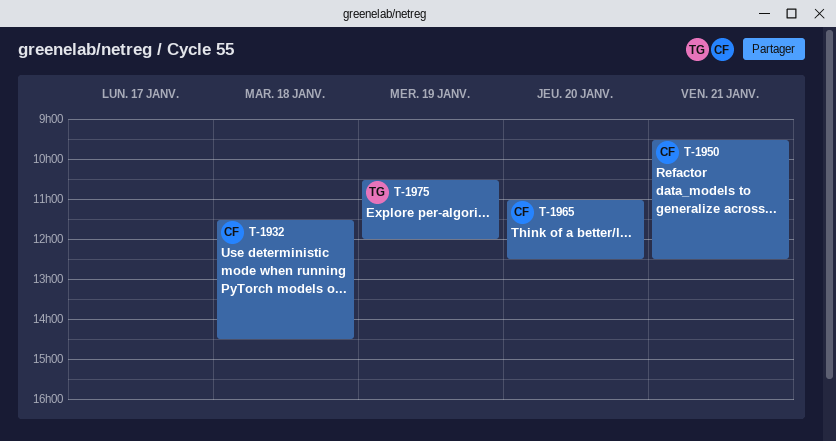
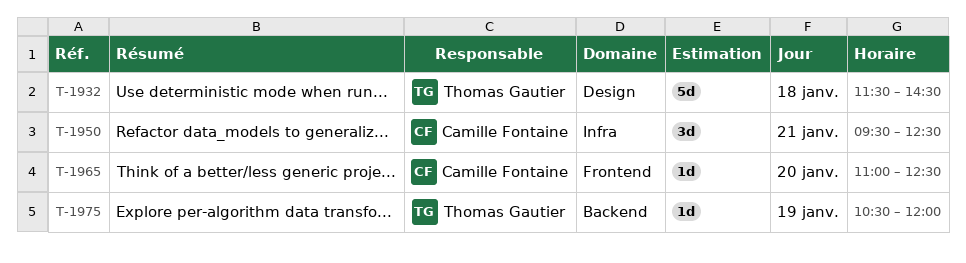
T-1932, owner: Camille Fontaine -> Thomas Gautier

